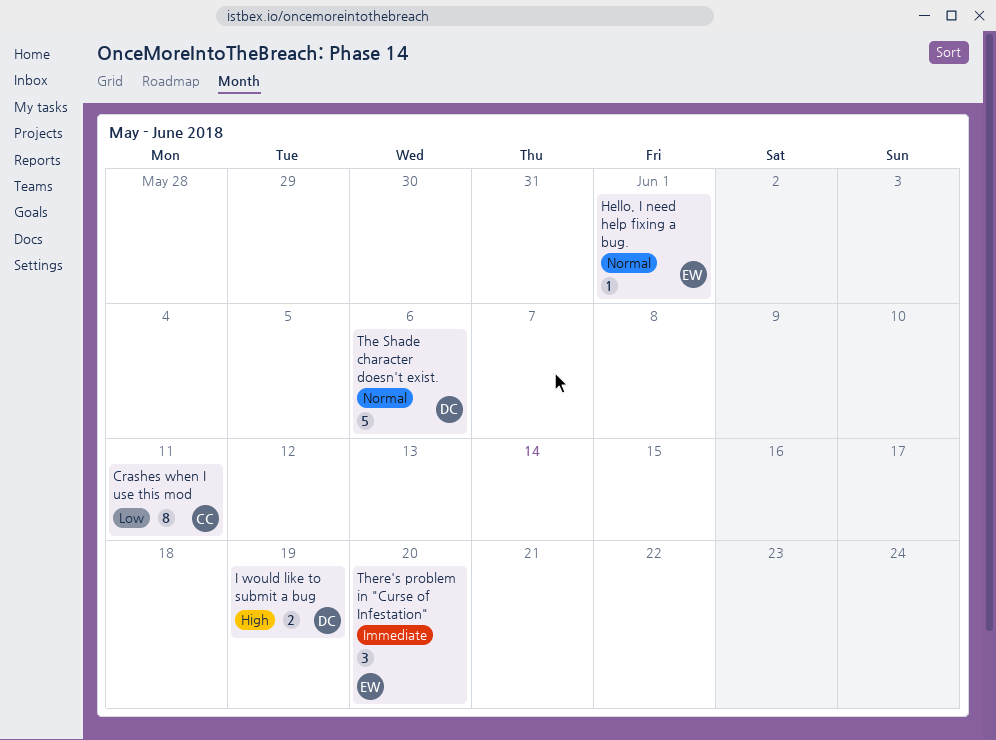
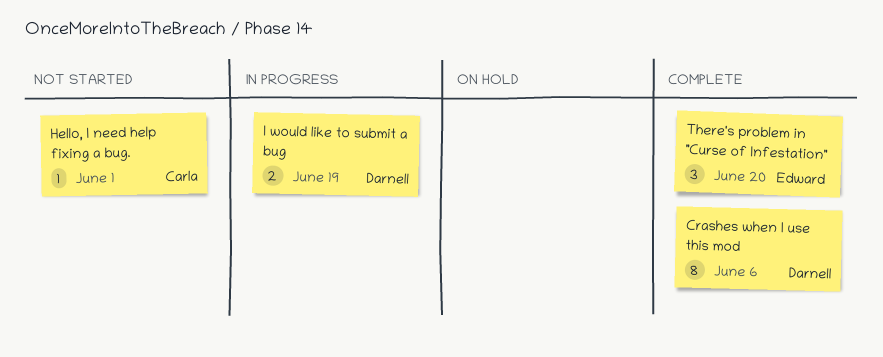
Crashes when I use this mod, owner: Carla -> Darnell
Crashes when I use this mod, due: Jun 11 -> Jun 6
Hello, I need help fixing a bug., owner: Edward -> Carla
The Shade character doesn't exist.: present -> none

